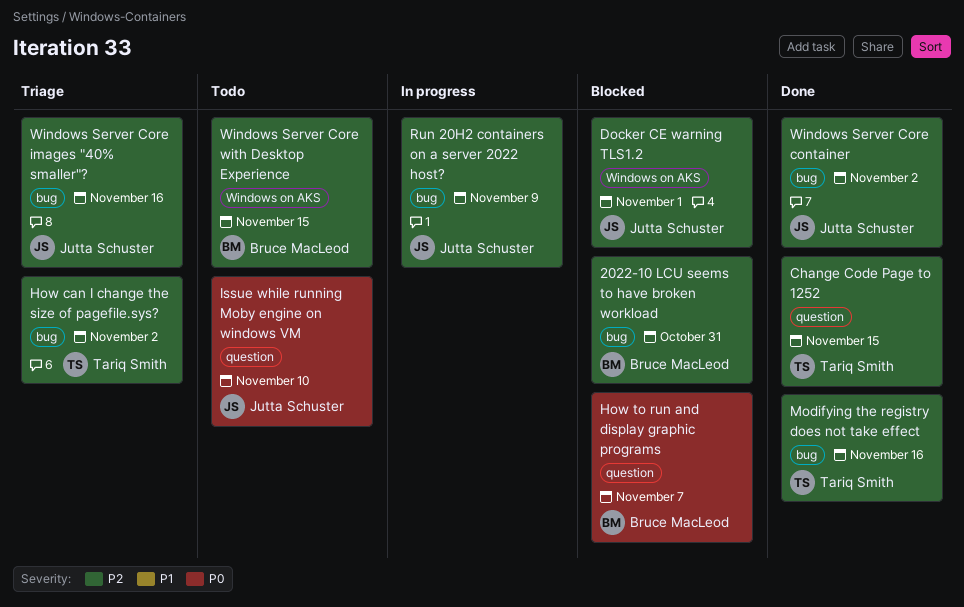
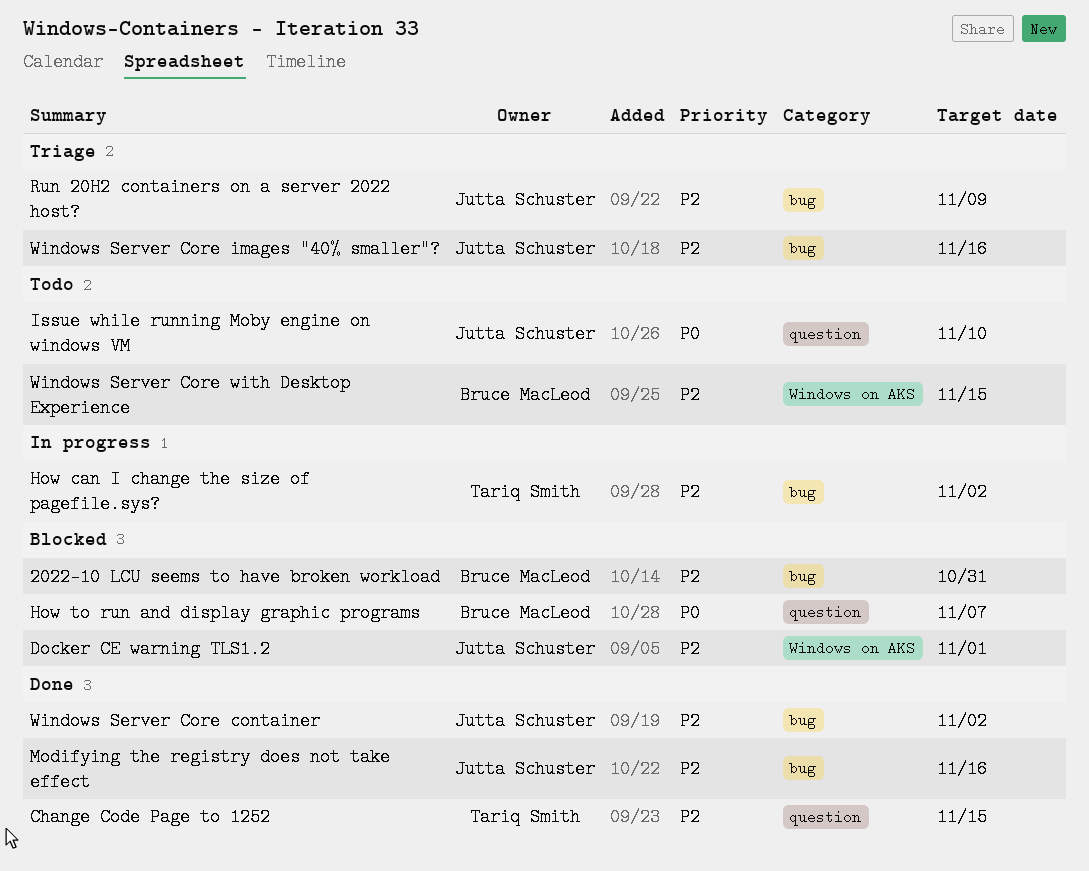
How can I change the size of pagefile.sys?, status: Triage -> In progress
Modifying the registry does not take effect, owner: Tariq Smith -> Jutta Schuster
Run 20H2 containers on a server 2022 host?, status: In progress -> Triage

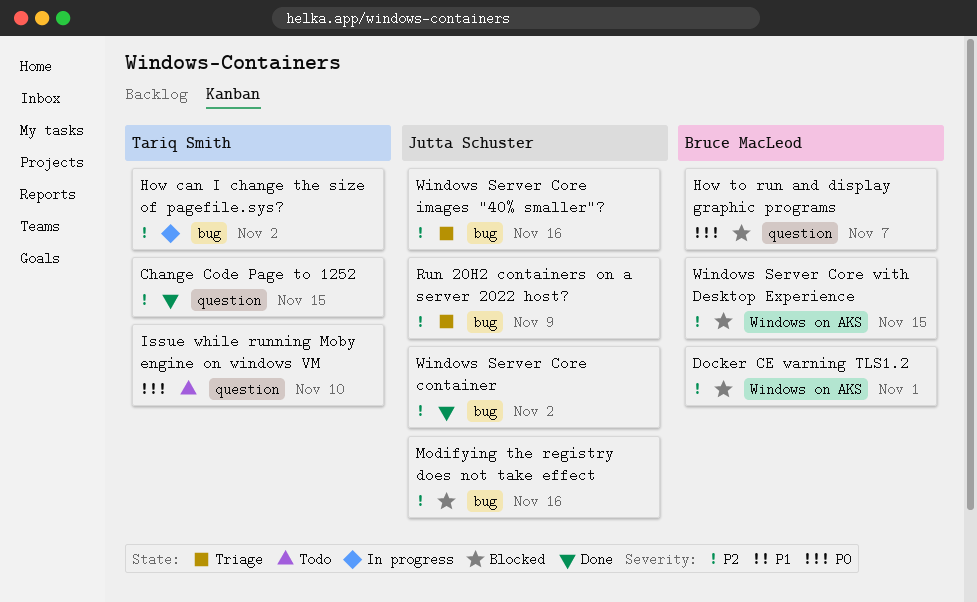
2022-10 LCU seems to have broken workload: present -> none
Docker CE warning TLS1.2, owner: Jutta Schuster -> Bruce MacLeod
Issue while running Moby engine on windows VM, owner: Jutta Schuster -> Tariq Smith
Modifying the registry does not take effect, status: Done -> Blocked
Windows Server Core with Desktop Experience, status: Todo -> Blocked

